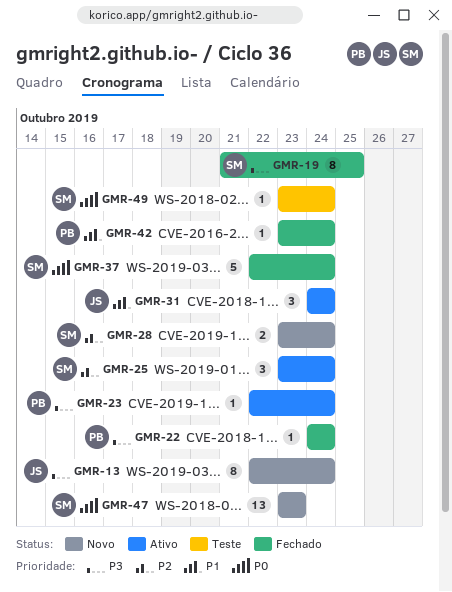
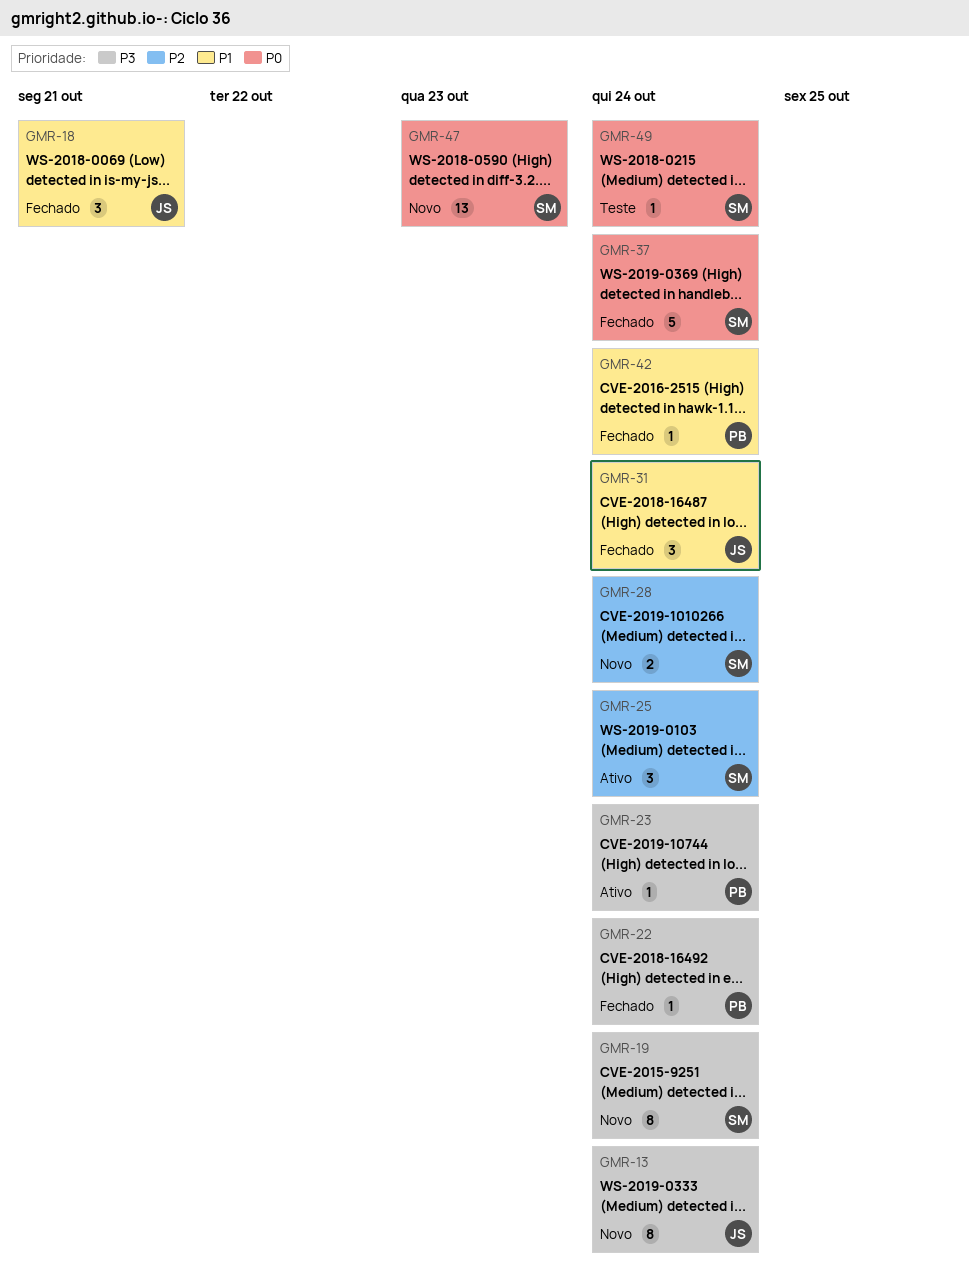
GMR-18: none -> present
GMR-19, status: Fechado -> Novo
GMR-19, due: Oct 25 -> Oct 24
GMR-31, status: Ativo -> Fechado

